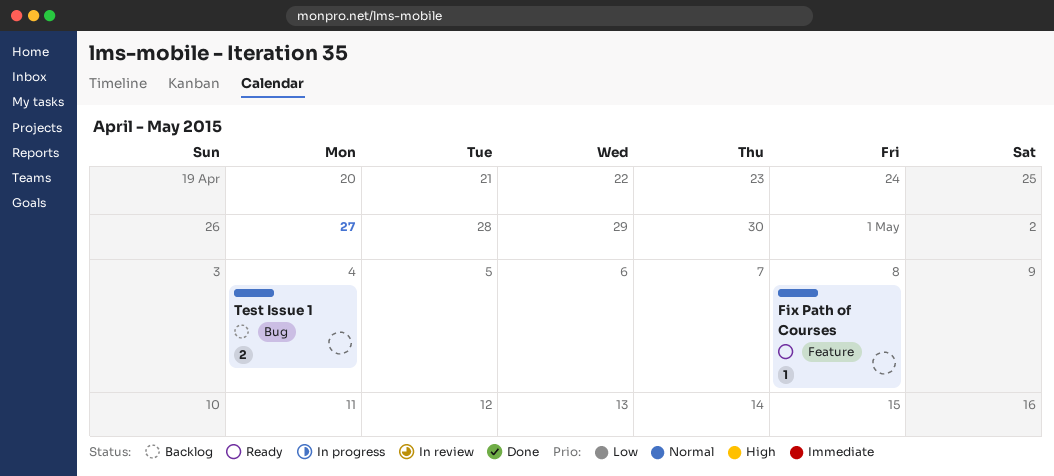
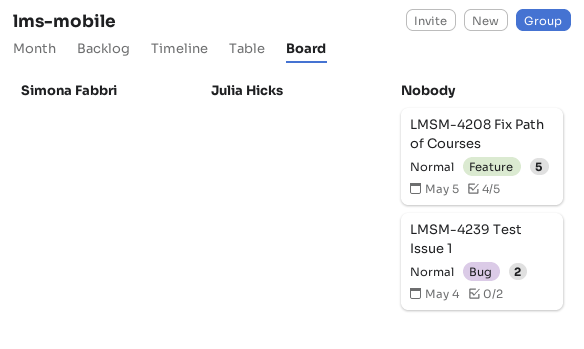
Fix Path of Courses, estimate: 1 -> 5
Fix Path of Courses, due: May 8 -> May 5

